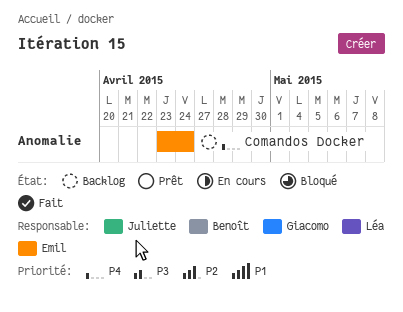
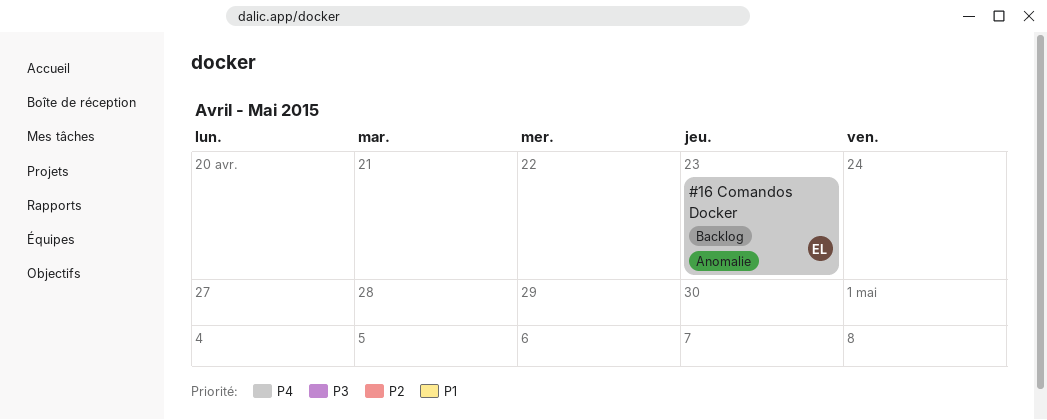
Comandos Docker, due: Apr 24 -> Apr 23

